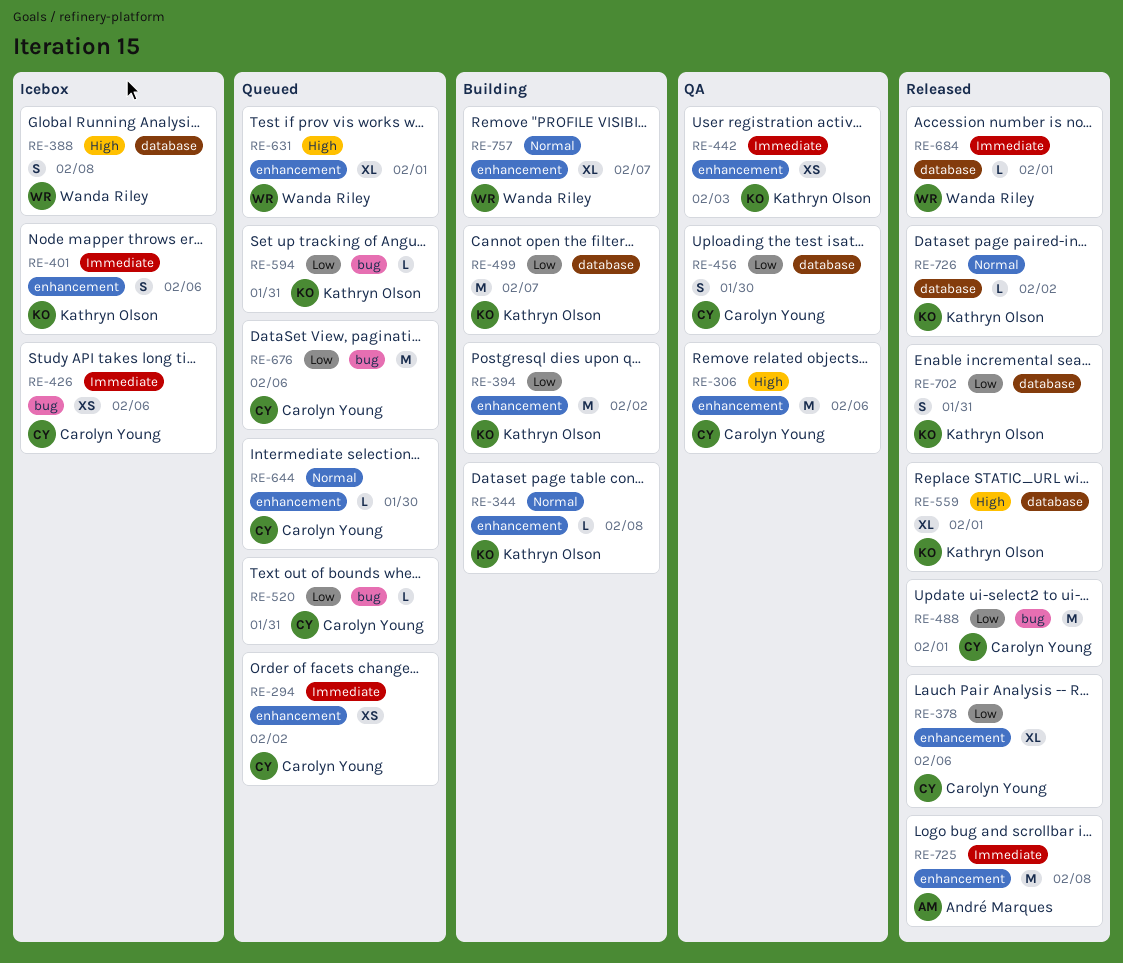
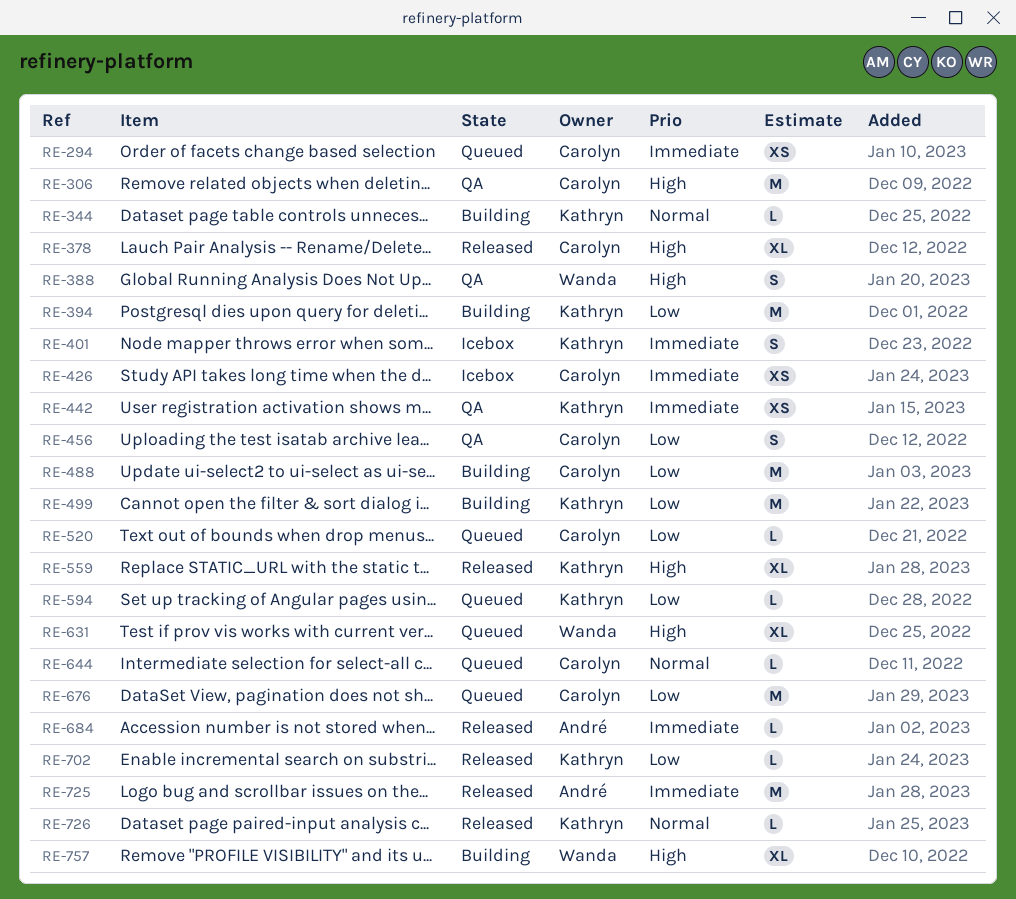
RE-378, priority: Low -> High
RE-388, status: Icebox -> QA
RE-488, status: Released -> Building
RE-684, owner: Wanda Riley -> André Marques
RE-702, estimate: S -> L
RE-757, priority: Normal -> High

